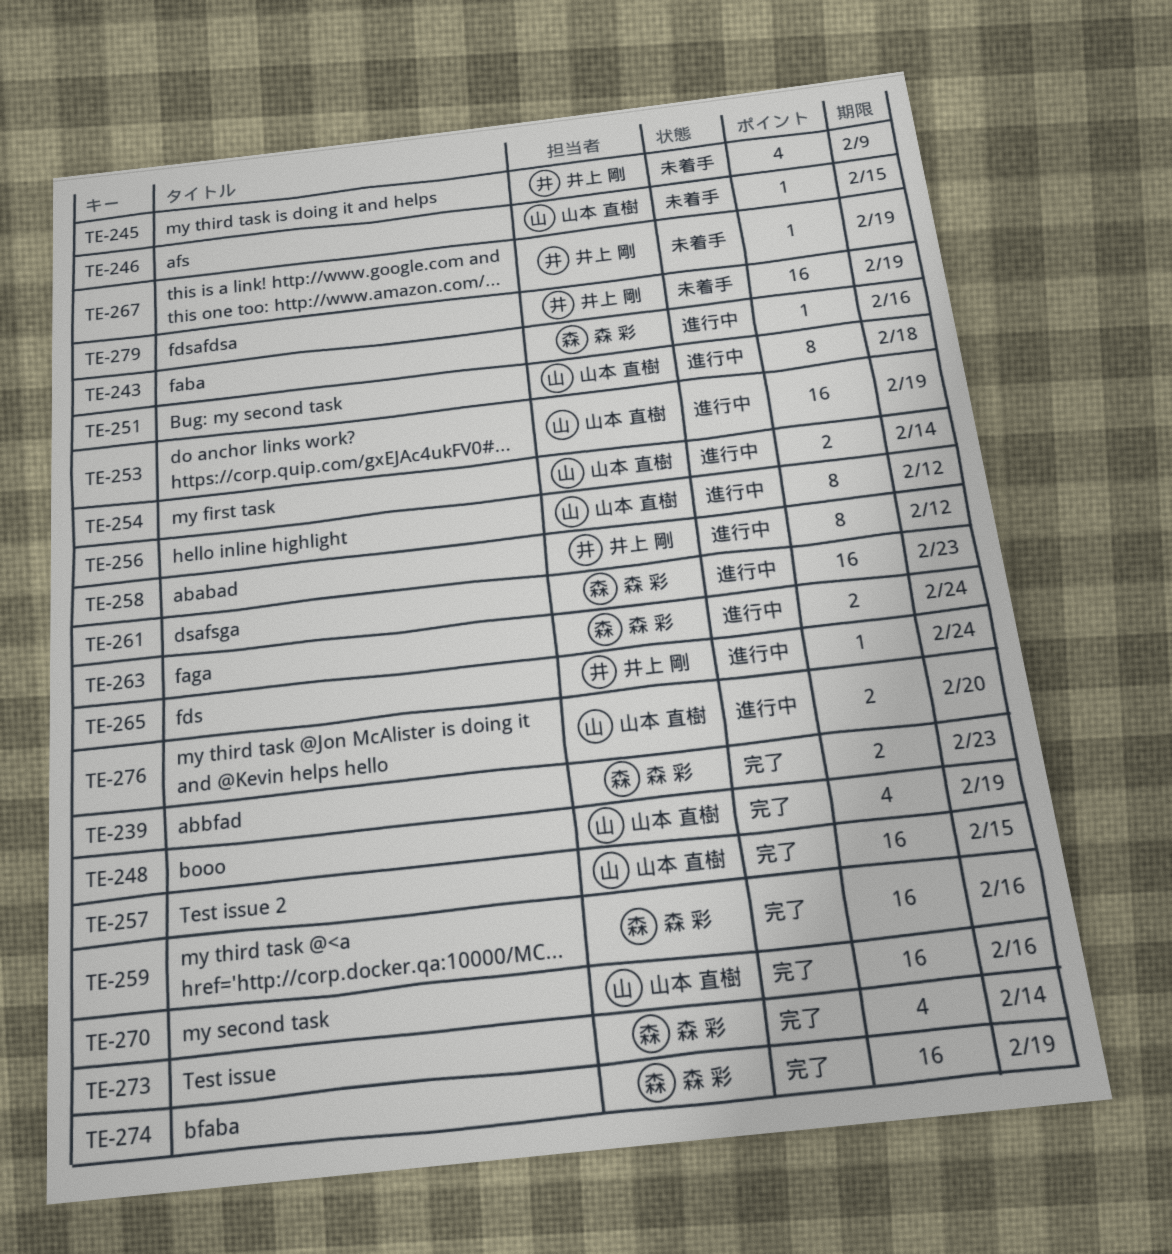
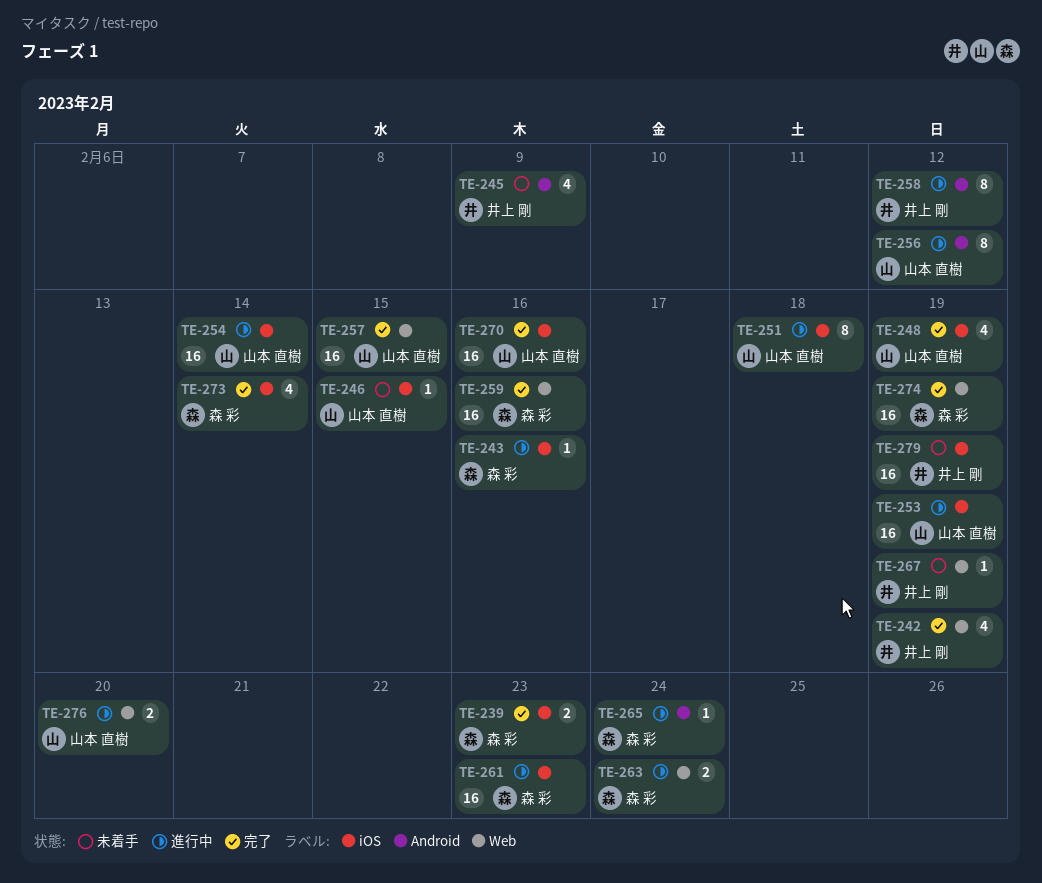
TE-242: none -> present
TE-254, estimate: 2 -> 16
TE-265, owner: 井上 剛 -> 森 彩

